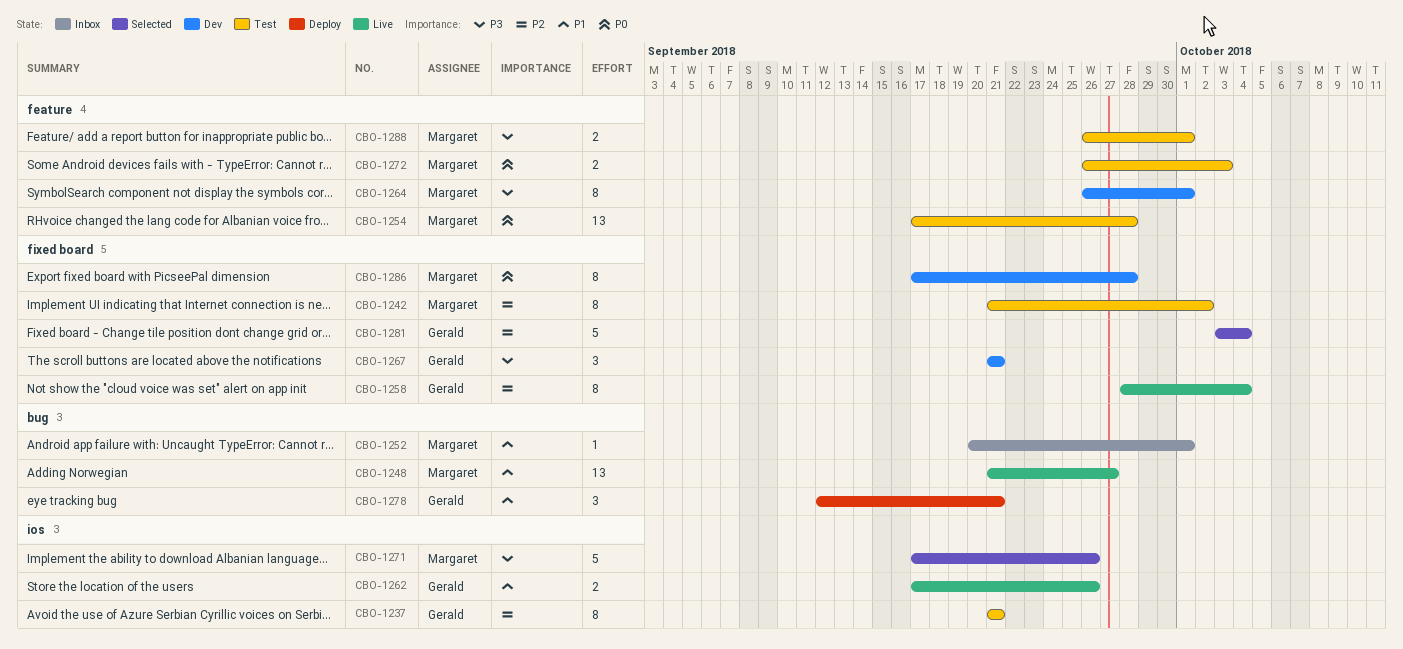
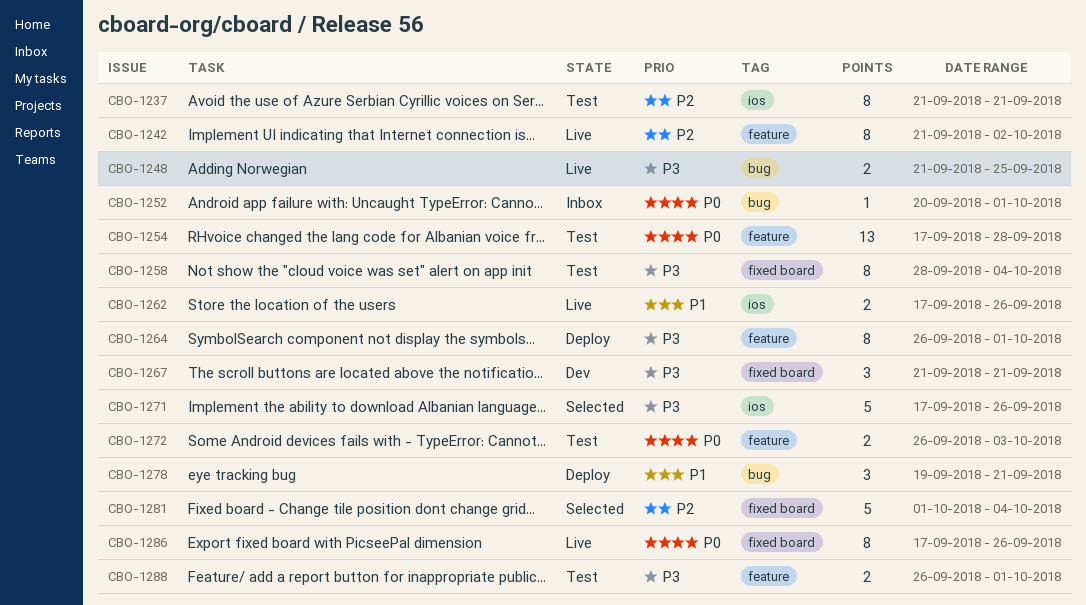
CBO-1242, status: Test -> Live
CBO-1242, label: fixed board -> feature
CBO-1248, priority: P1 -> P3
CBO-1248, estimate: 13 -> 2
CBO-1248, due: Sep 27 -> Sep 25
CBO-1252, priority: P1 -> P0
CBO-1258, status: Live -> Test
CBO-1258, priority: P2 -> P3
CBO-1264, status: Dev -> Deploy
CBO-1278, start: Sep 12 -> Sep 19
CBO-1281, start: Oct 3 -> Oct 1
CBO-1286, status: Dev -> Live
CBO-1286, due: Sep 28 -> Sep 26

